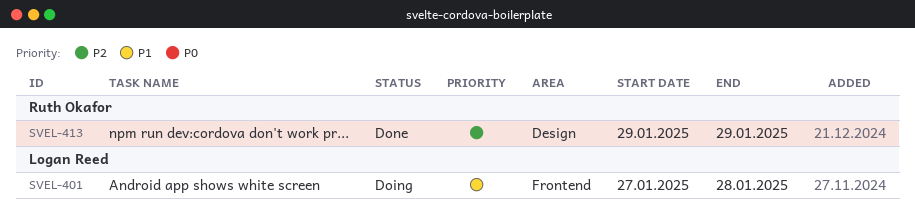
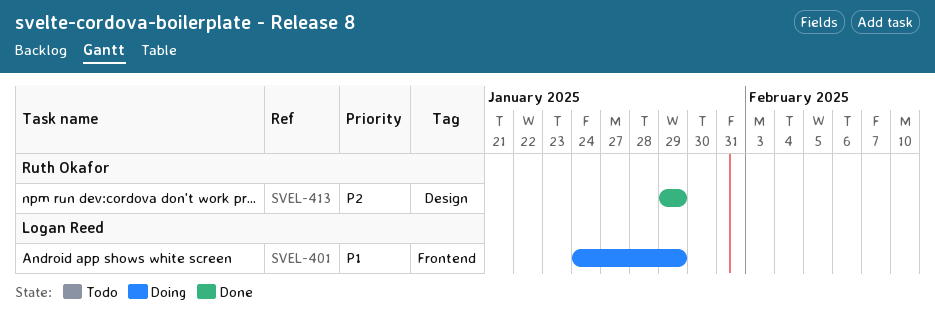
SVEL-401, start: Jan 27 -> Jan 24
SVEL-401, due: Jan 28 -> Jan 29

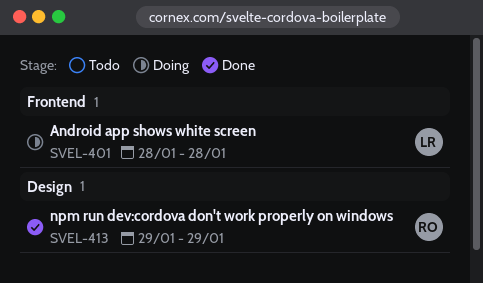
SVEL-401, start: Jan 24 -> Jan 28
SVEL-401, due: Jan 29 -> Jan 28

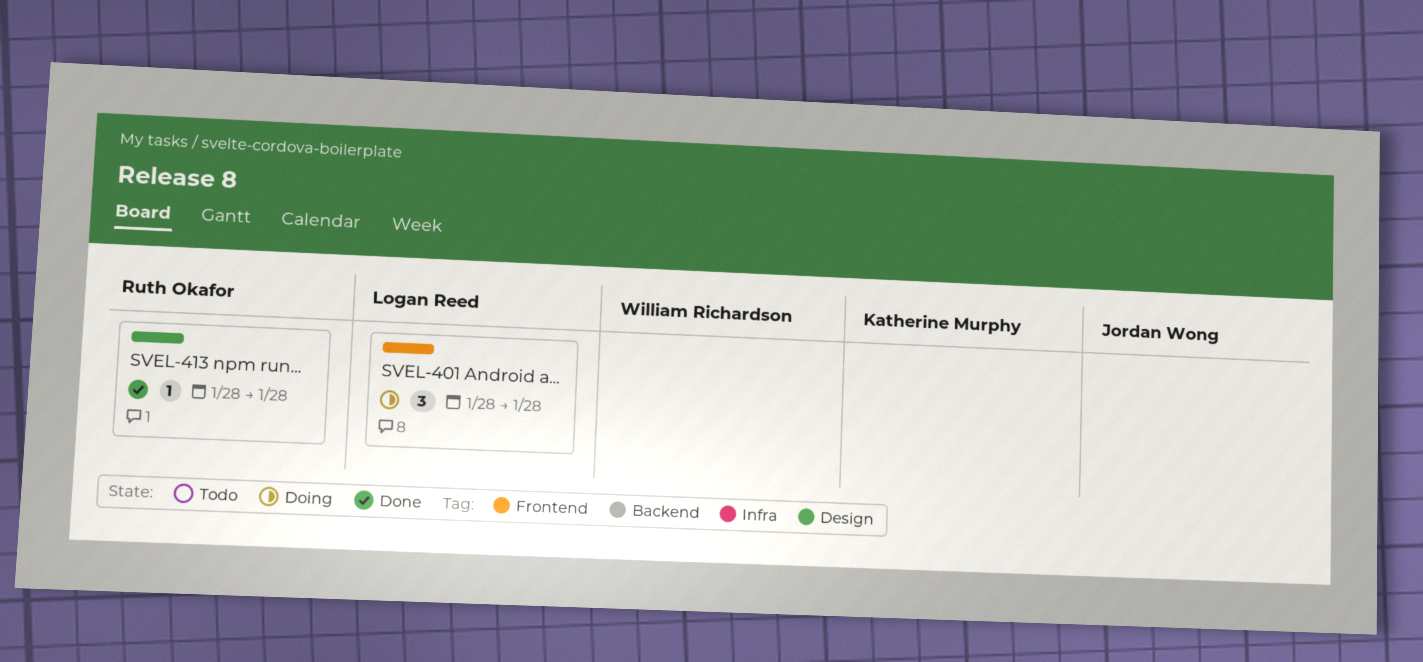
SVEL-413, start: Jan 29 -> Jan 28
SVEL-413, due: Jan 29 -> Jan 28

